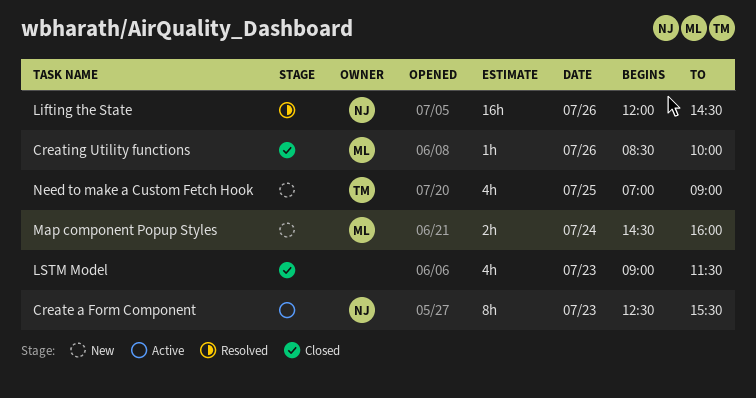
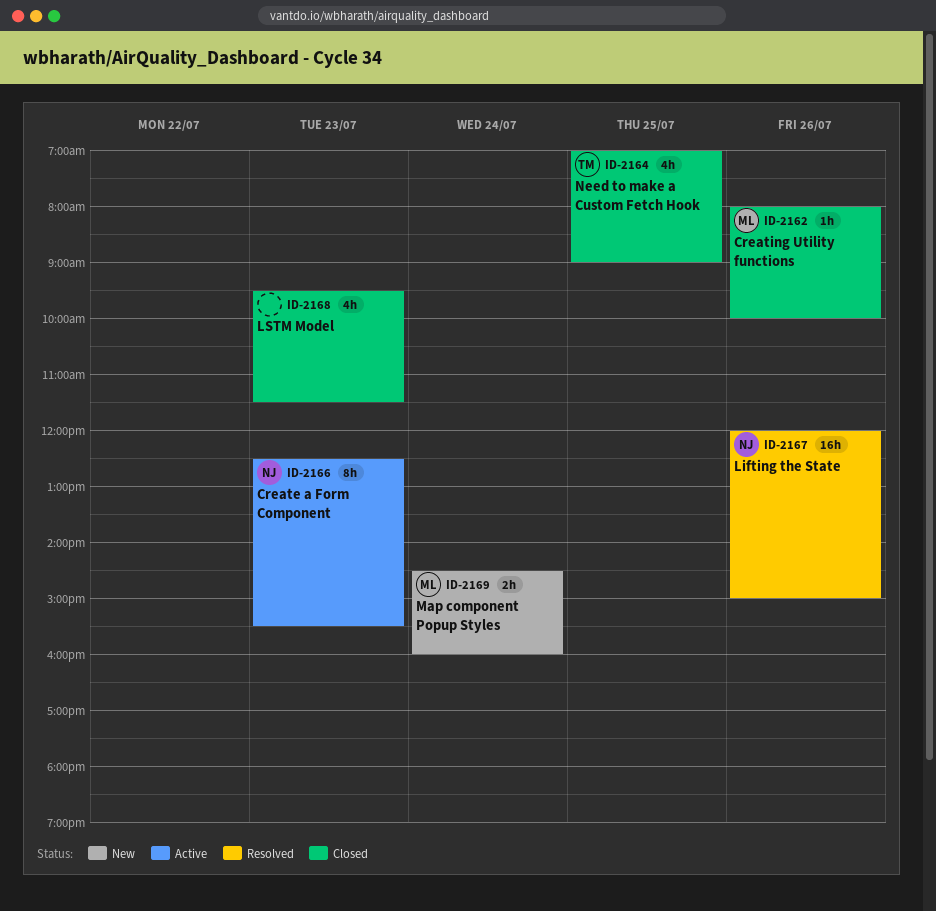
Creating Utility functions, begins: 08:30 -> 08:00
Lifting the State, ends: 14:30 -> 15:00
LSTM Model, begins: 09:00 -> 09:30
Need to make a Custom Fetch Hook, status: New -> Closed

